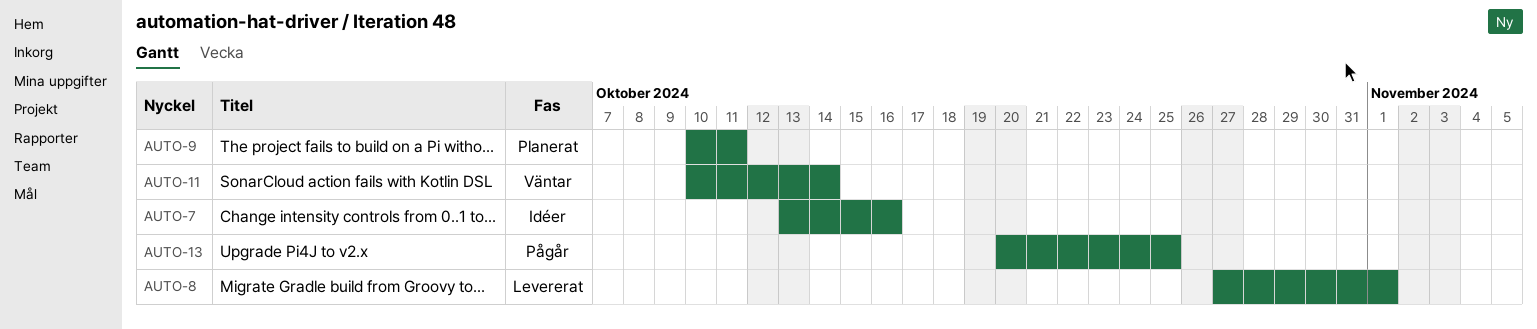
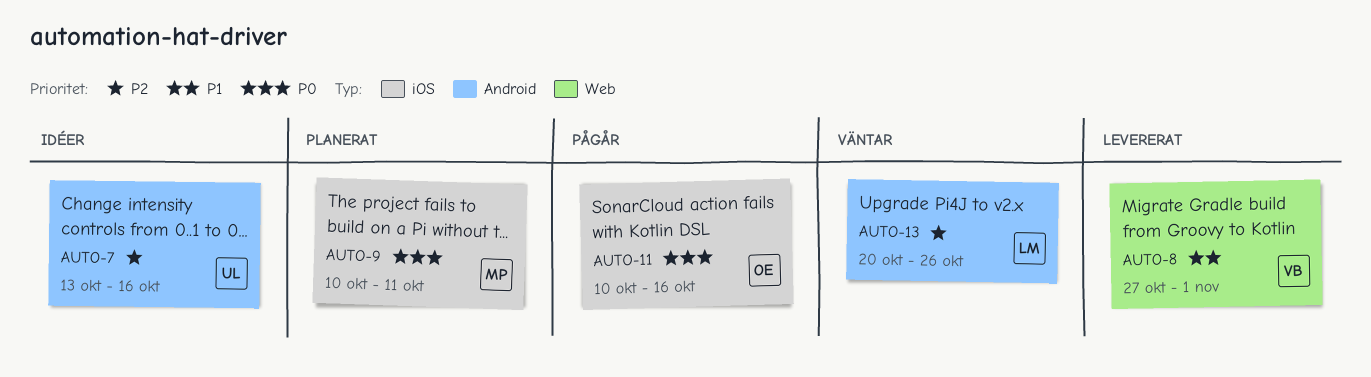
AUTO-11, status: Väntar -> Pågår
AUTO-11, due: Oct 14 -> Oct 16
AUTO-13, status: Pågår -> Väntar
AUTO-13, due: Oct 25 -> Oct 26

